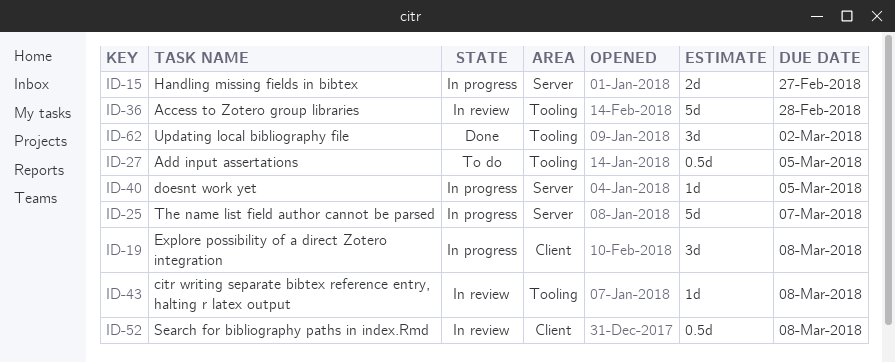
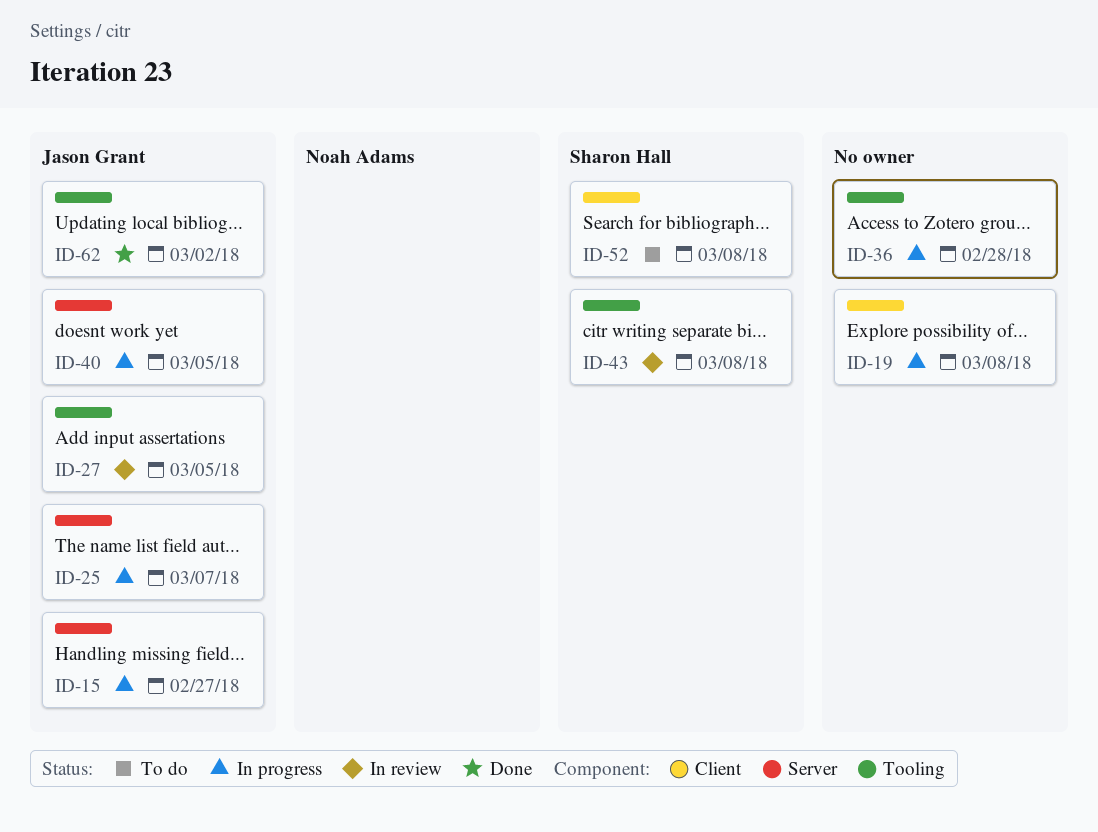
ID-27, status: To do -> In review
ID-36, status: In review -> In progress
ID-52, status: In review -> To do

